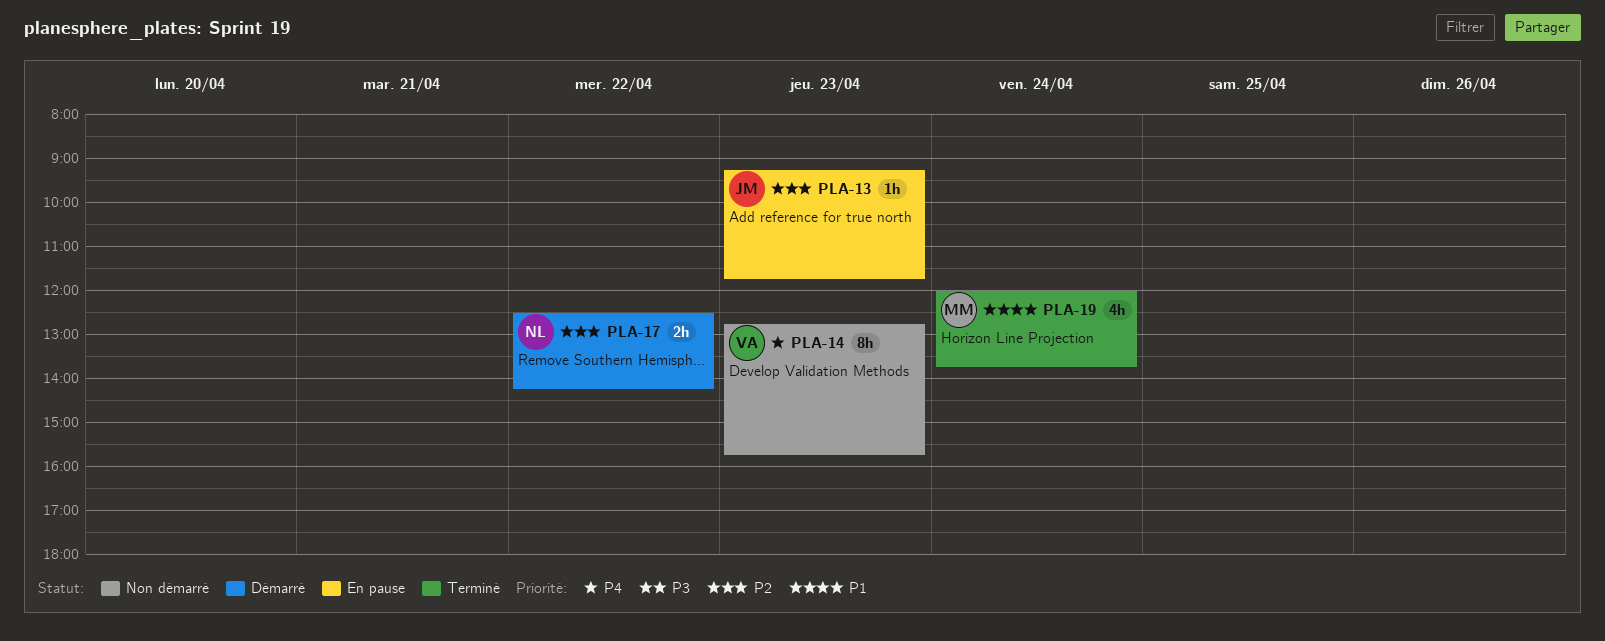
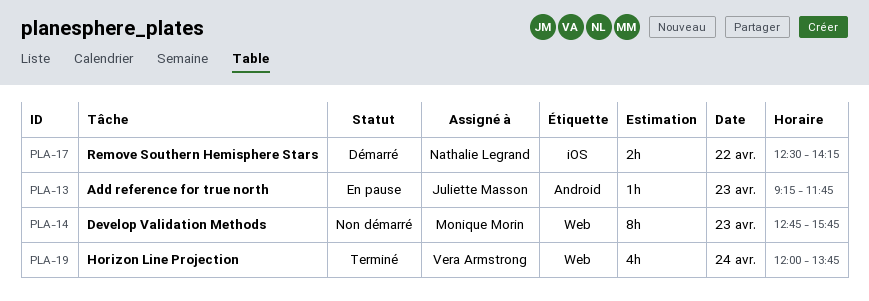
PLA-14, owner: Vera Armstrong -> Monique Morin
PLA-19, owner: Monique Morin -> Vera Armstrong

